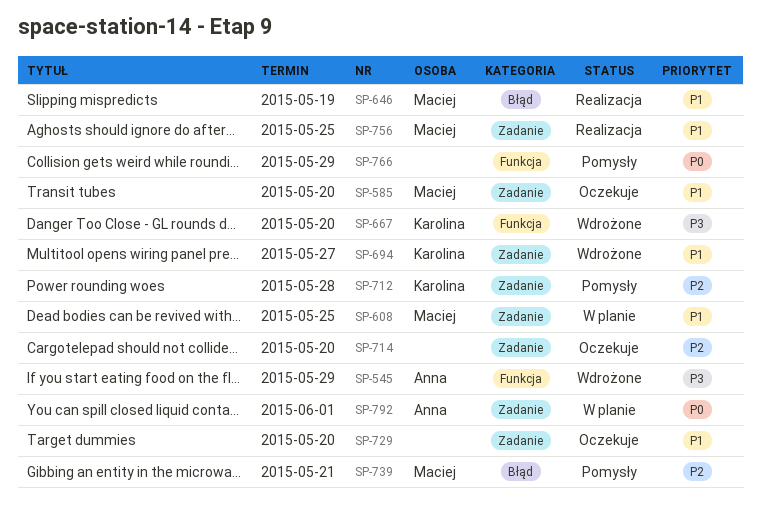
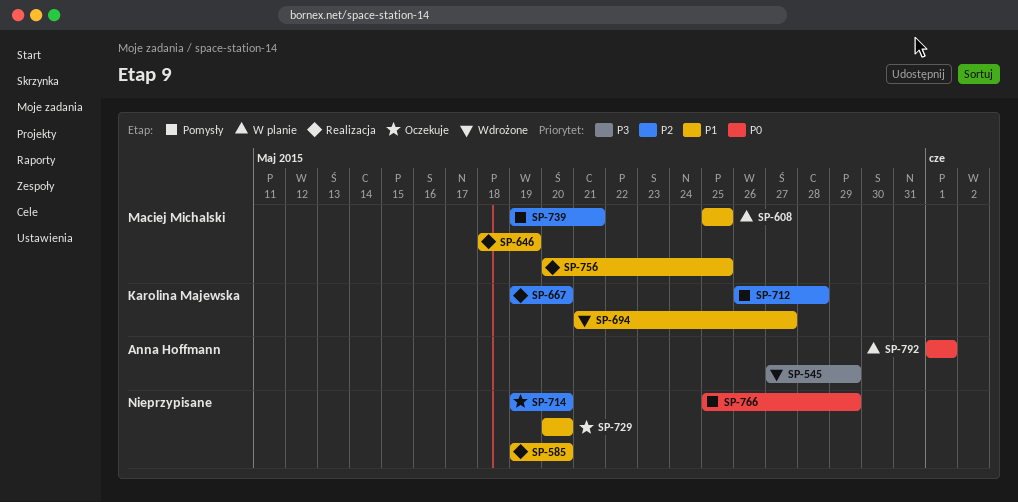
SP-585, status: Oczekuje -> Realizacja
SP-585, owner: Maciej Michalski -> none
SP-667, status: Wdrożone -> Realizacja
SP-667, priority: P3 -> P2

